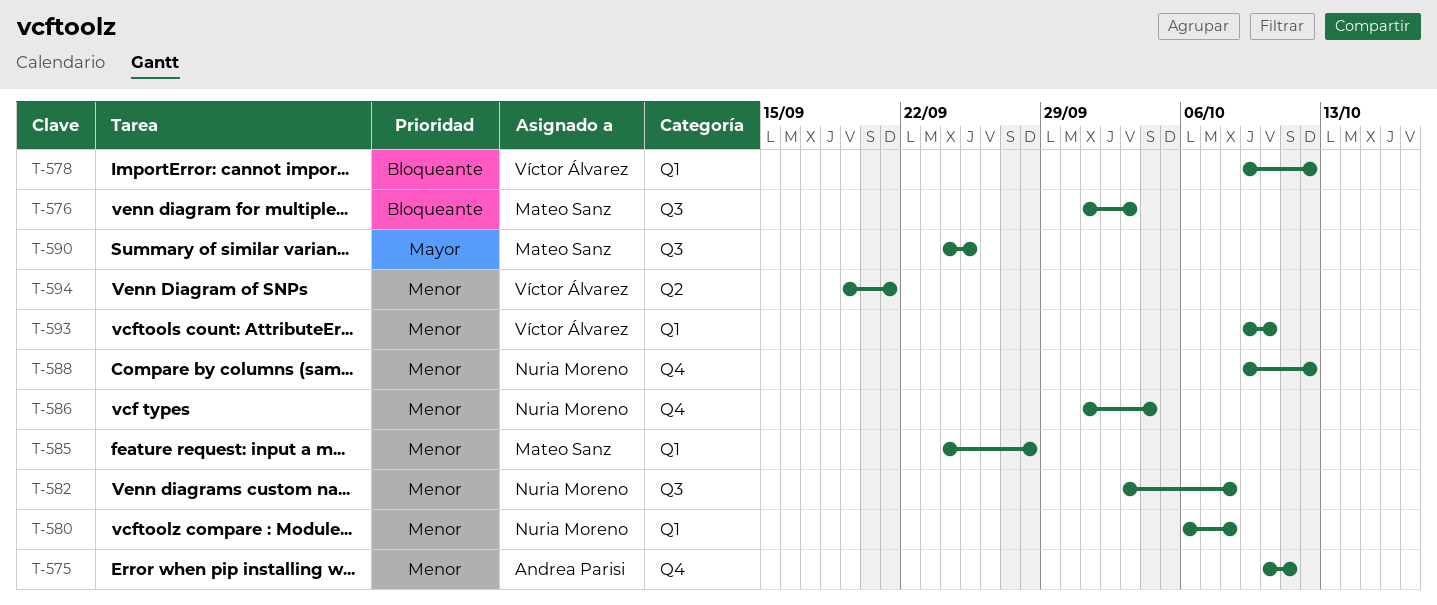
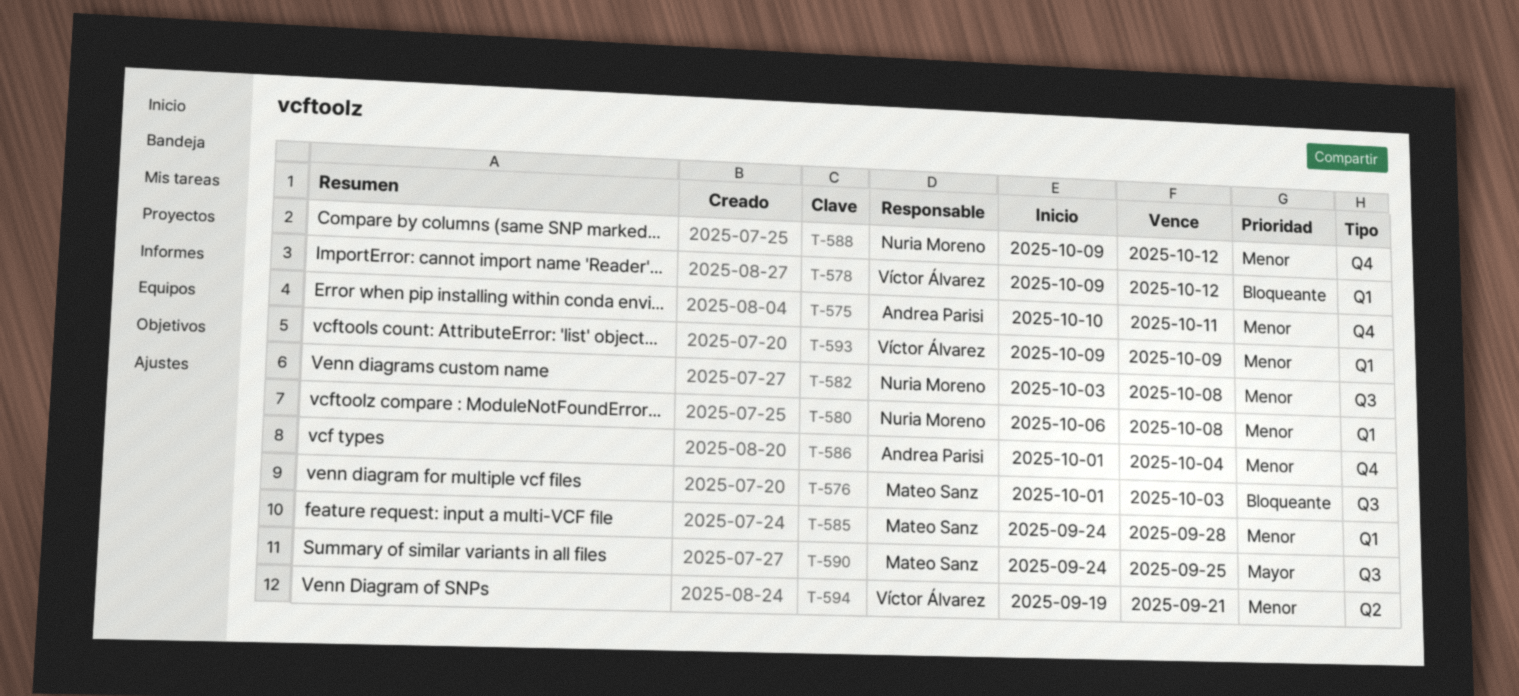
T-586, owner: Nuria Moreno -> Andrea Parisi
T-593, due: Oct 10 -> Oct 9

